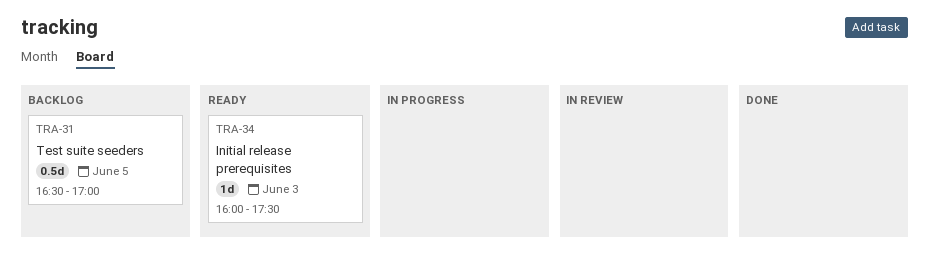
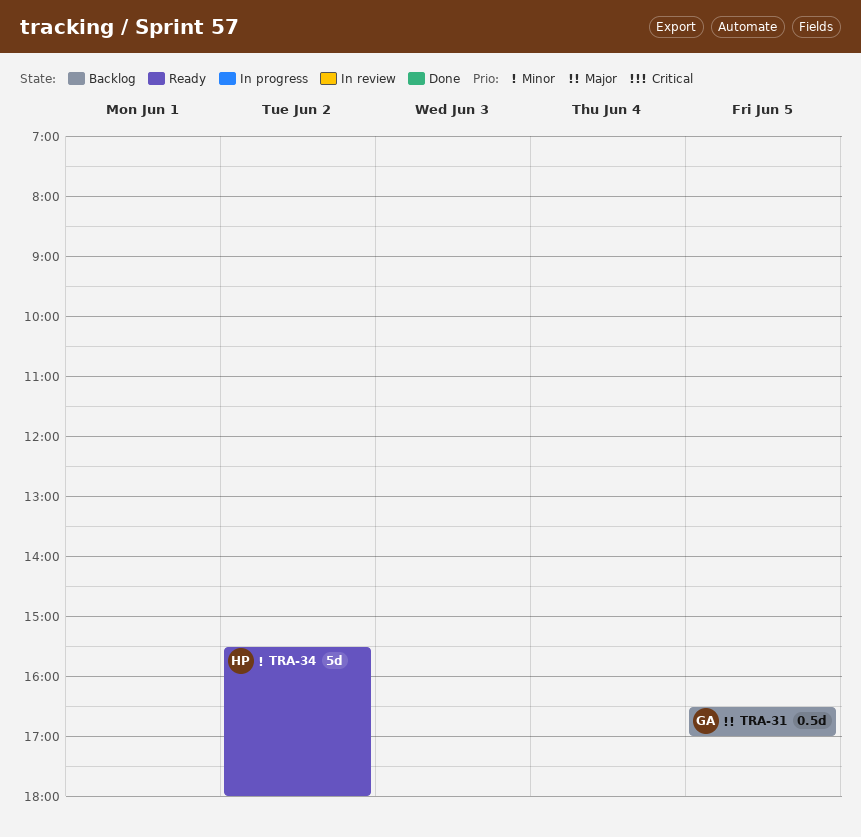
TRA-34, estimate: 1d -> 5d
TRA-34, day: Jun 3 -> Jun 2
TRA-34, begins: 16:00 -> 15:30
TRA-34, ends: 17:30 -> 18:00

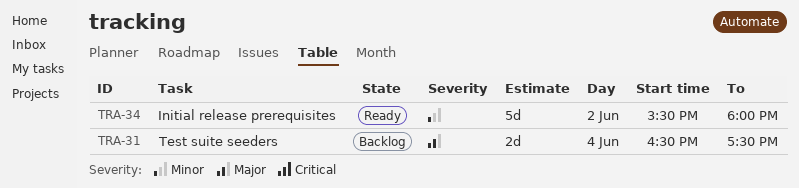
TRA-31, estimate: 0.5d -> 2d
TRA-31, day: Jun 5 -> Jun 4
TRA-31, ends: 17:00 -> 17:30

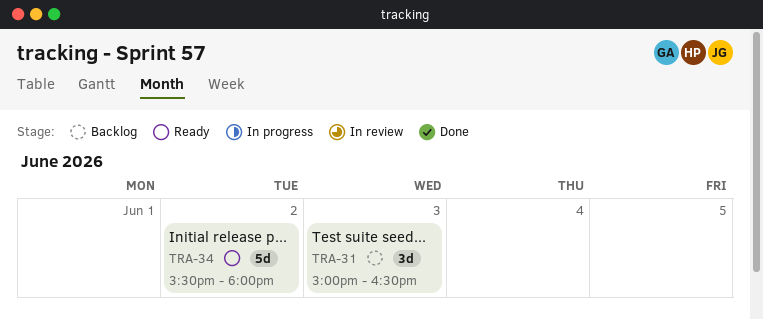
TRA-31, estimate: 2d -> 3d
TRA-31, day: Jun 4 -> Jun 3
TRA-31, begins: 16:30 -> 15:00
TRA-31, ends: 17:30 -> 16:30

